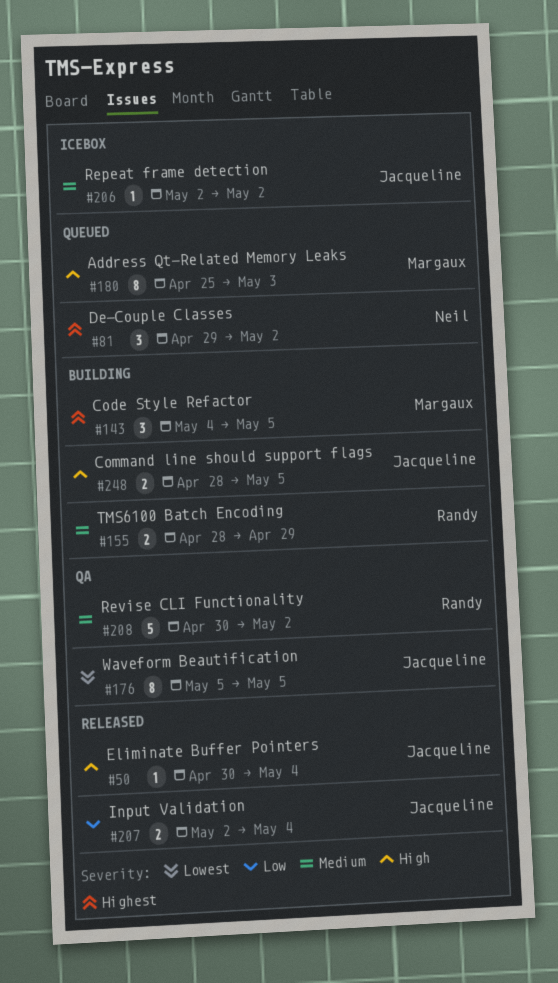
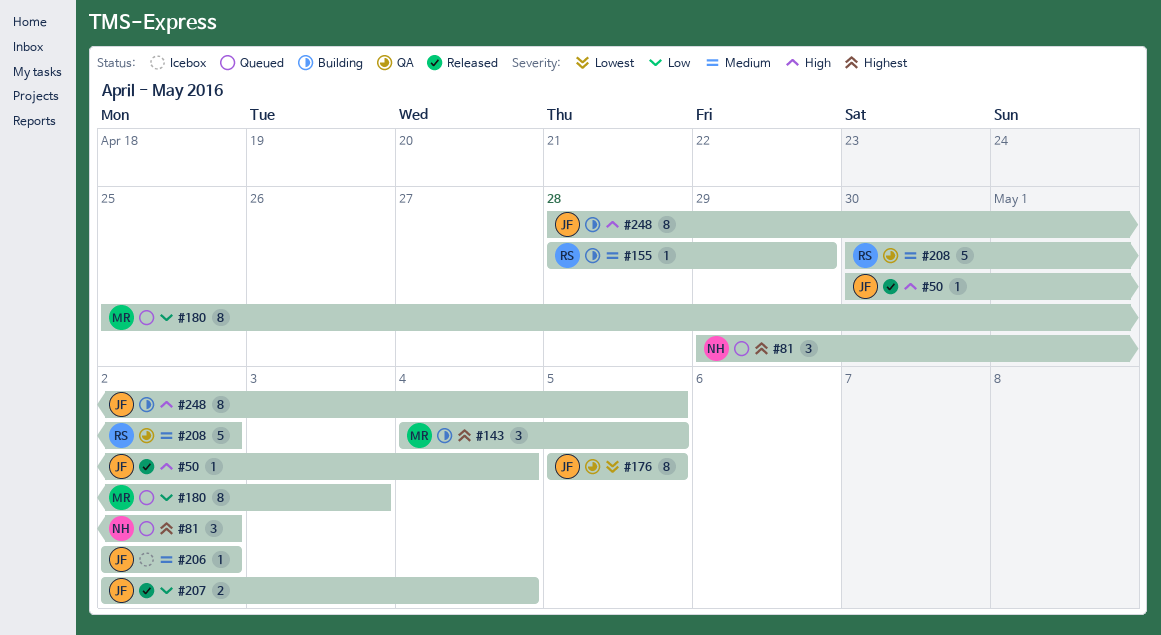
#155, estimate: 2 -> 1
#180, priority: High -> Low
#248, estimate: 2 -> 8

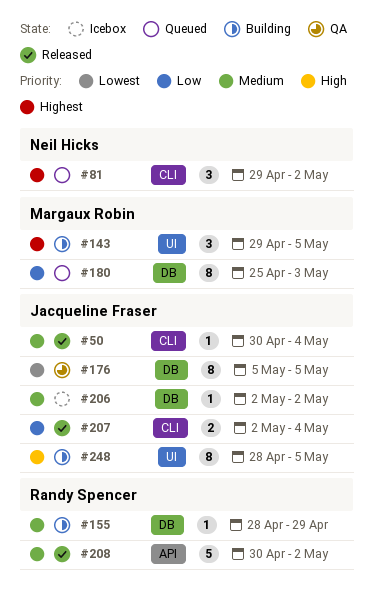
#50, priority: High -> Medium
#143, start: May 4 -> Apr 29
#208, status: QA -> Released

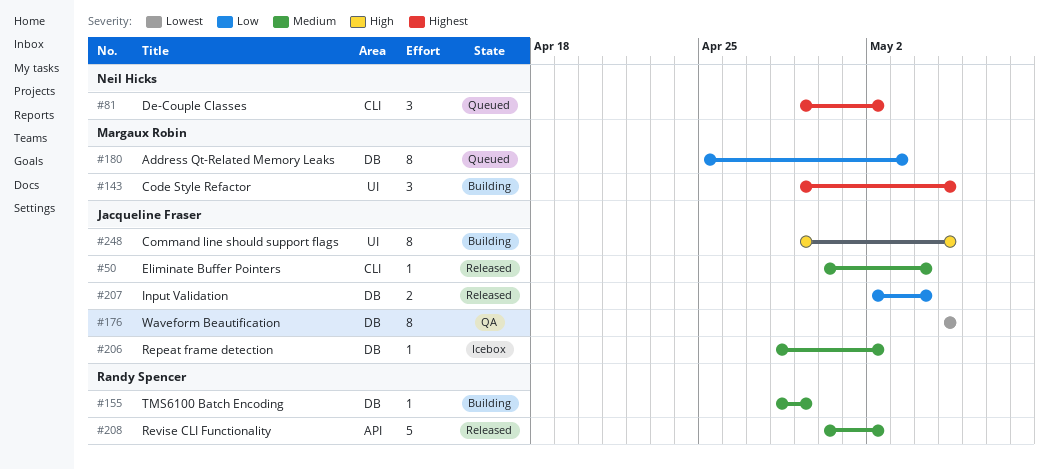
#206, start: May 2 -> Apr 28
#207, label: CLI -> DB
#248, start: Apr 28 -> Apr 29

